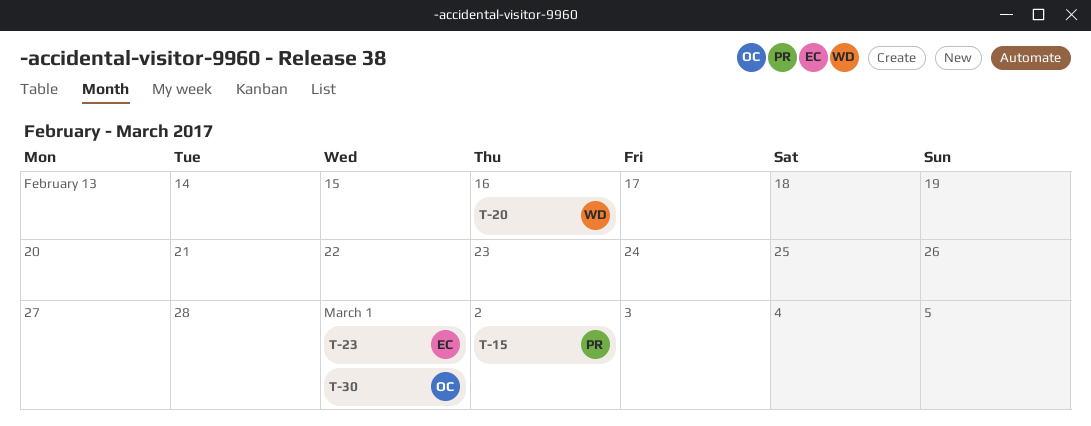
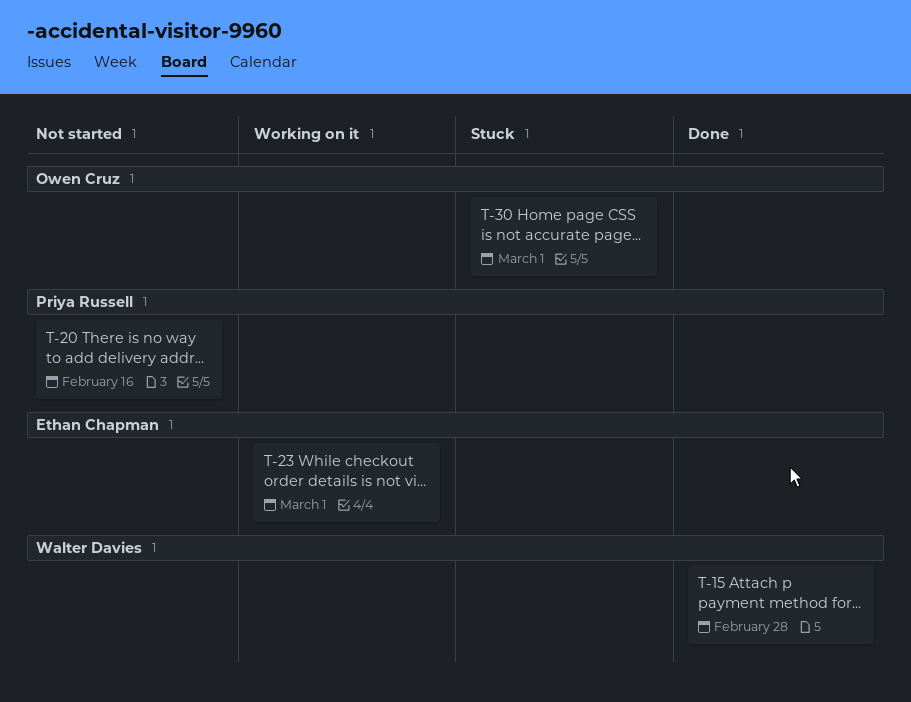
T-15, owner: Priya Russell -> Walter Davies
T-15, due: Mar 2 -> Feb 28
T-20, owner: Walter Davies -> Priya Russell

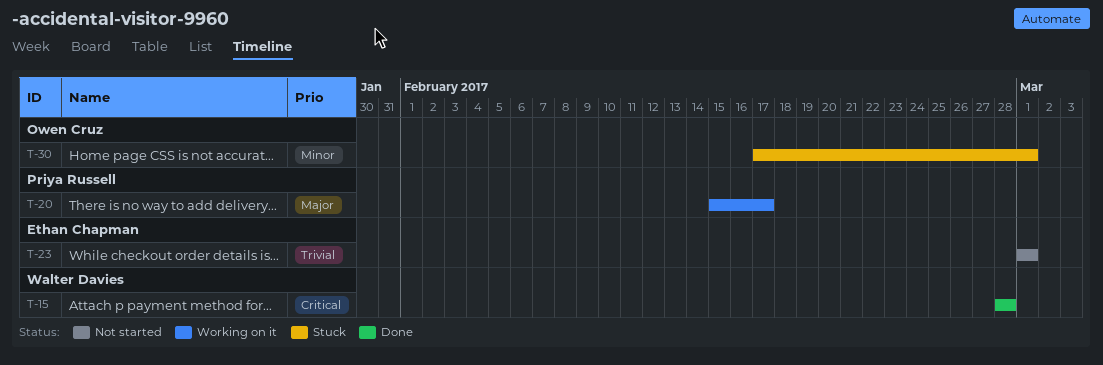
T-20, status: Not started -> Working on it
T-20, due: Feb 16 -> Feb 17
T-23, status: Working on it -> Not started

